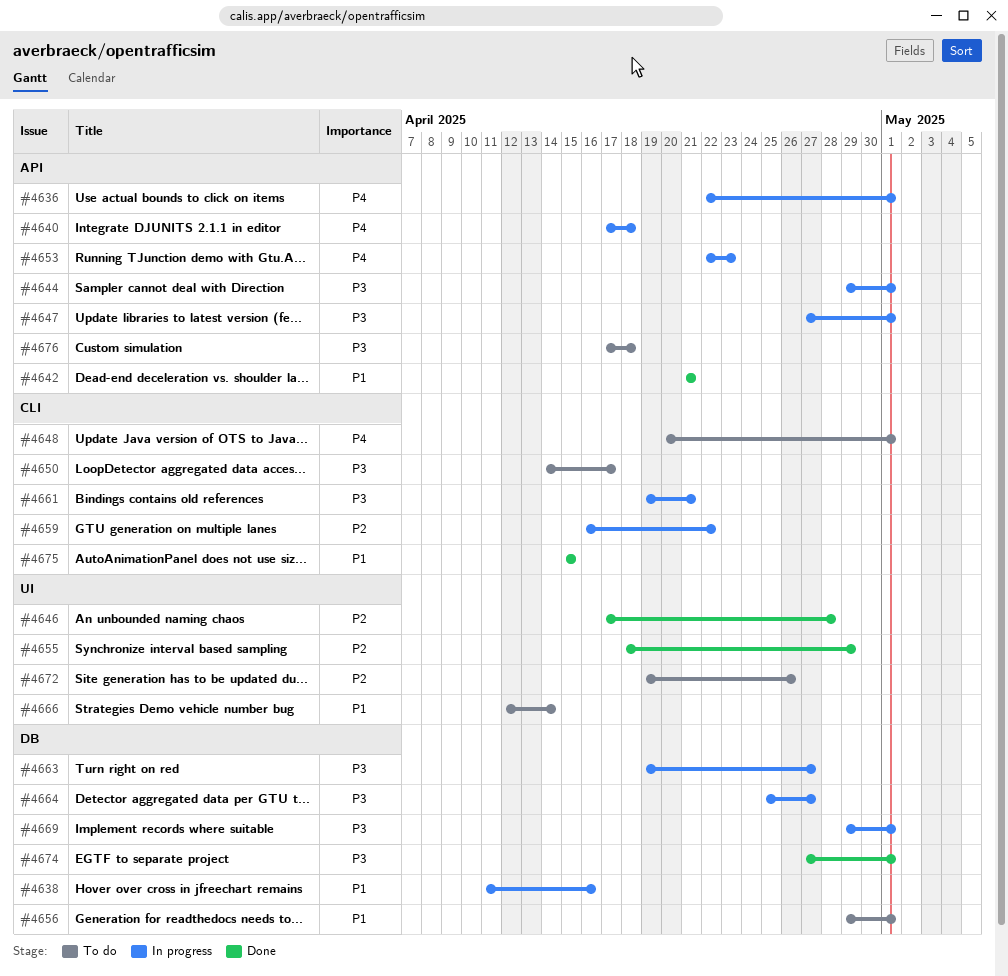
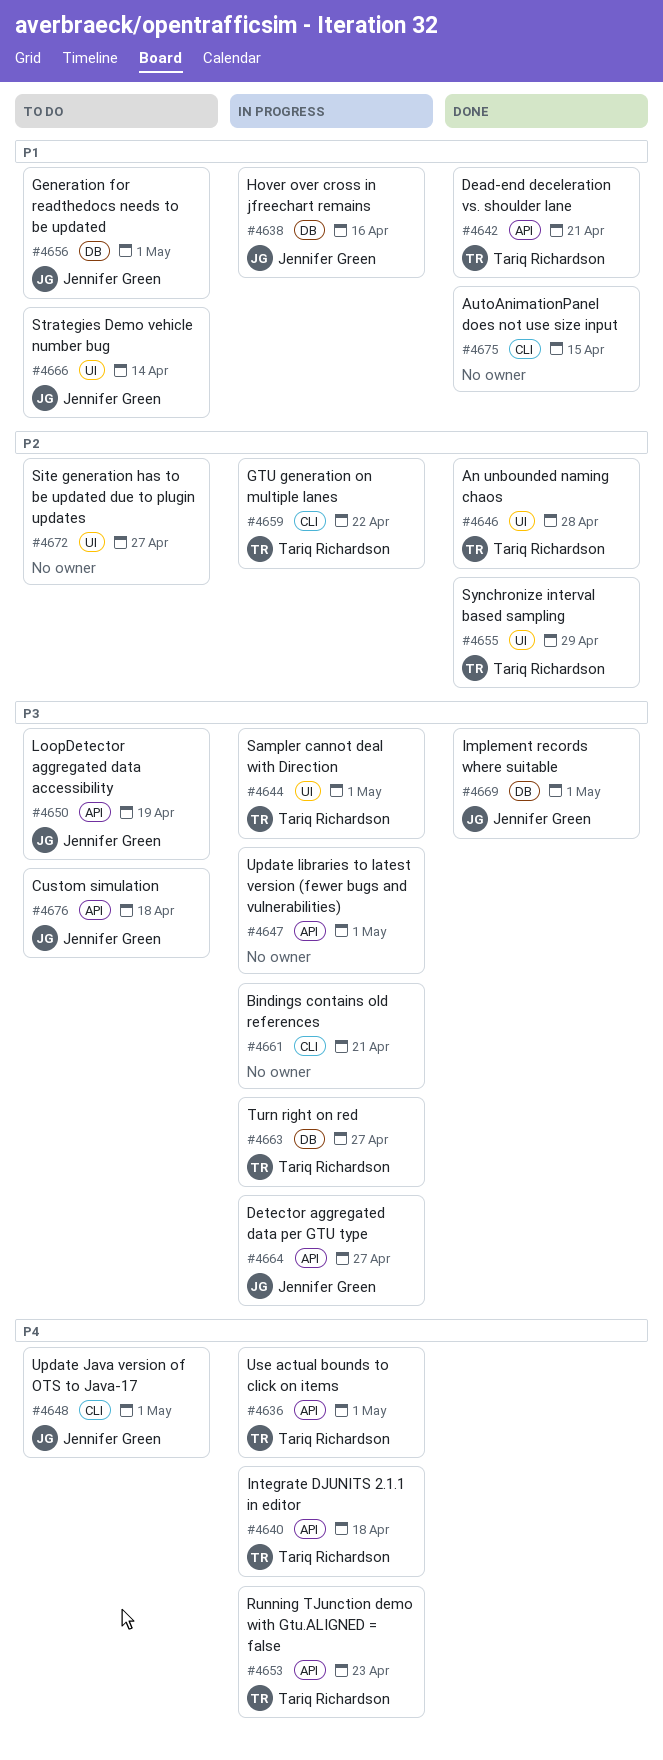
#4644, label: API -> UI
#4650, label: CLI -> API
#4650, due: Apr 17 -> Apr 19
#4664, label: DB -> API
#4669, status: In progress -> Done
#4672, due: Apr 26 -> Apr 27
#4674: present -> none

